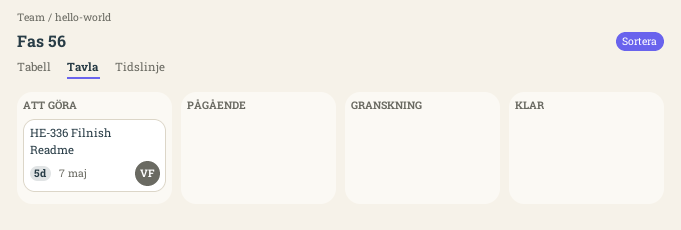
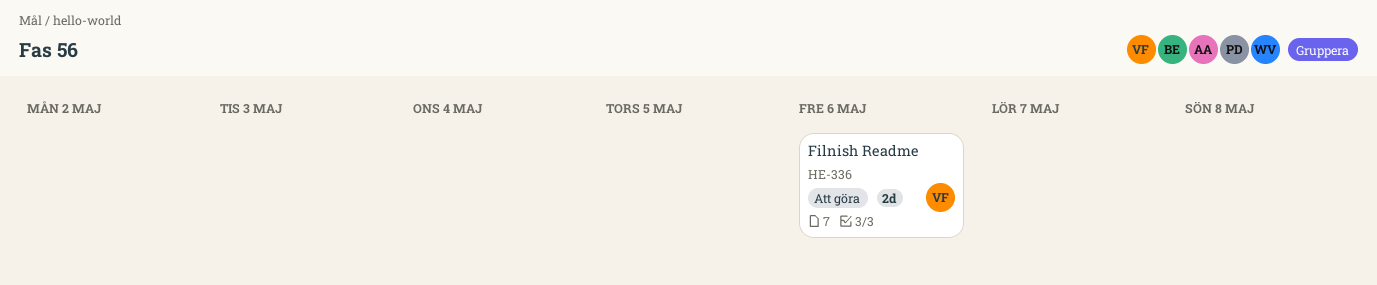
HE-336, estimate: 5d -> 2d
HE-336, due: May 7 -> May 6

